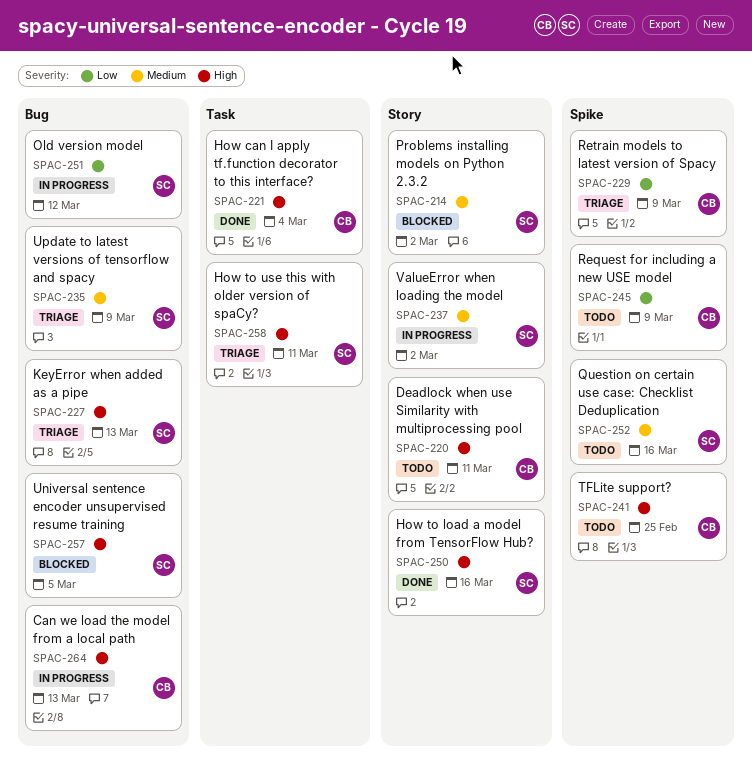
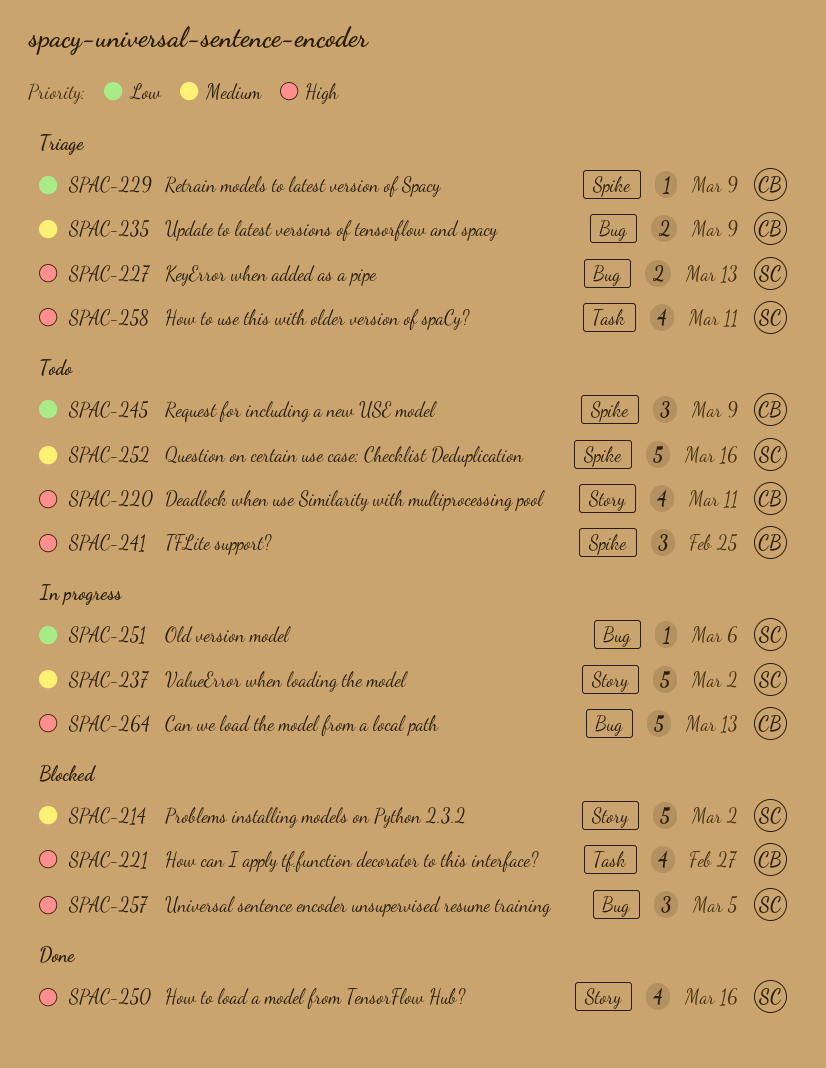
SPAC-221, status: Done -> Blocked
SPAC-221, due: Mar 4 -> Feb 27
SPAC-235, owner: SC -> CB
SPAC-251, due: Mar 12 -> Mar 6

